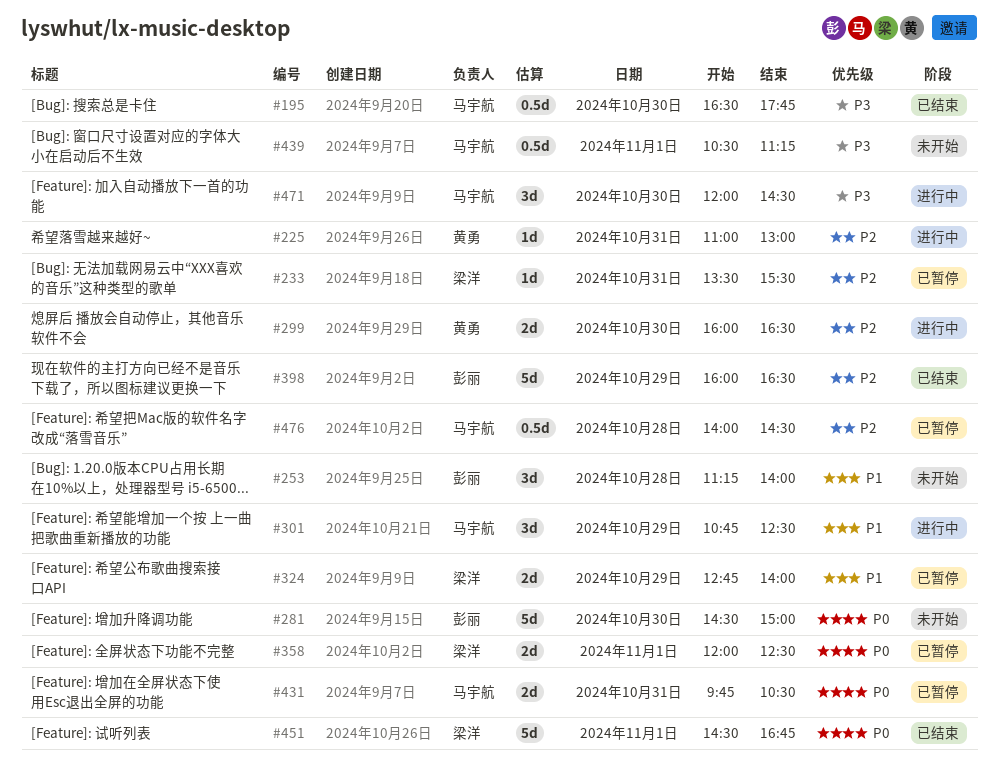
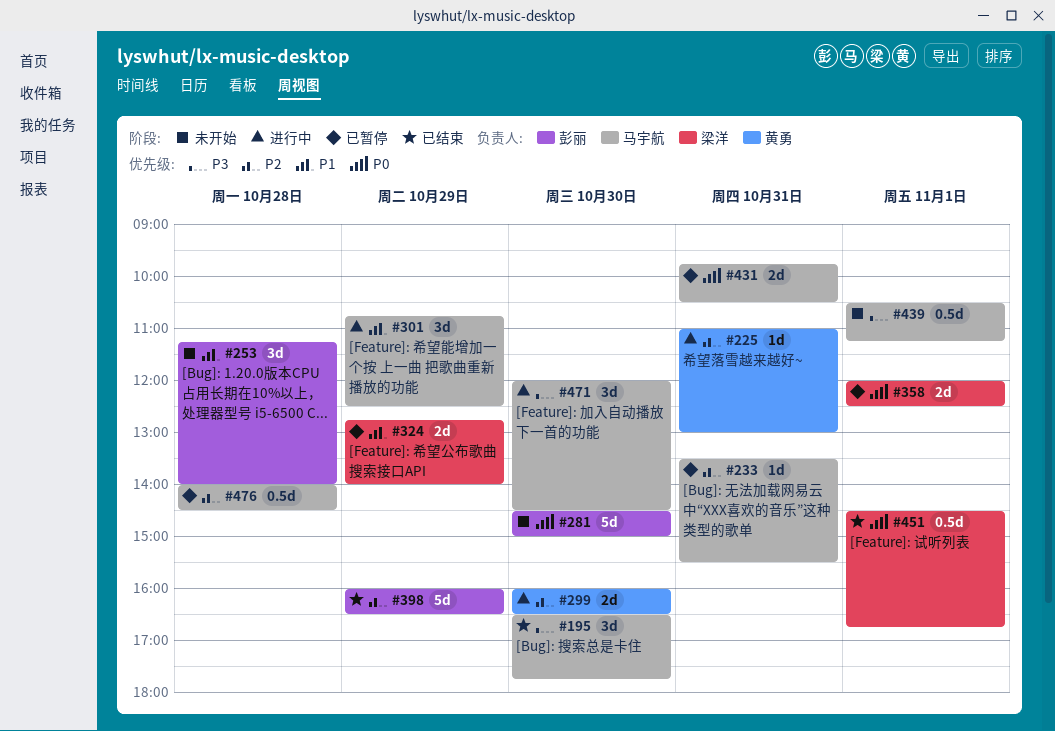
#195, estimate: 0.5d -> 3d
#233, owner: 梁洋 -> 马宇航
#451, estimate: 5d -> 0.5d

